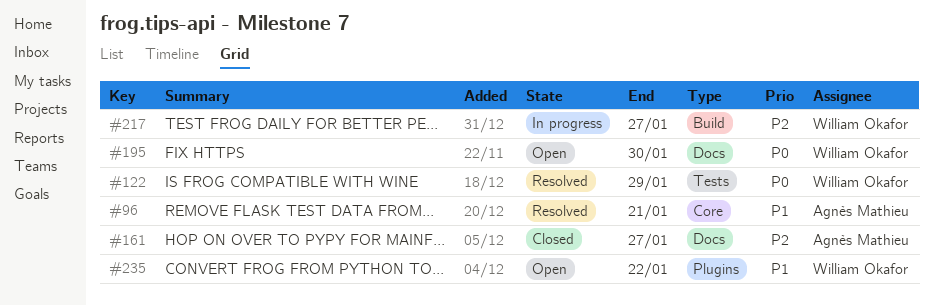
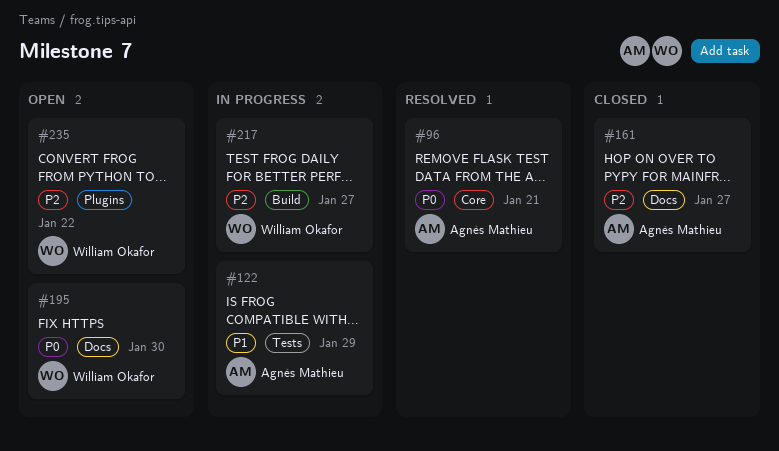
#96, priority: P1 -> P0
#122, status: Resolved -> In progress
#122, owner: William Okafor -> Agnès Mathieu
#122, priority: P0 -> P1
#235, priority: P1 -> P2

